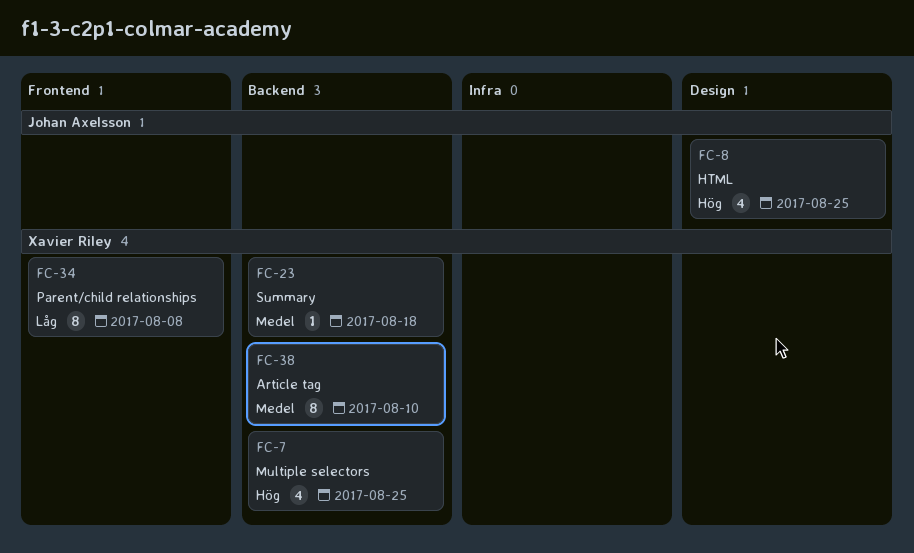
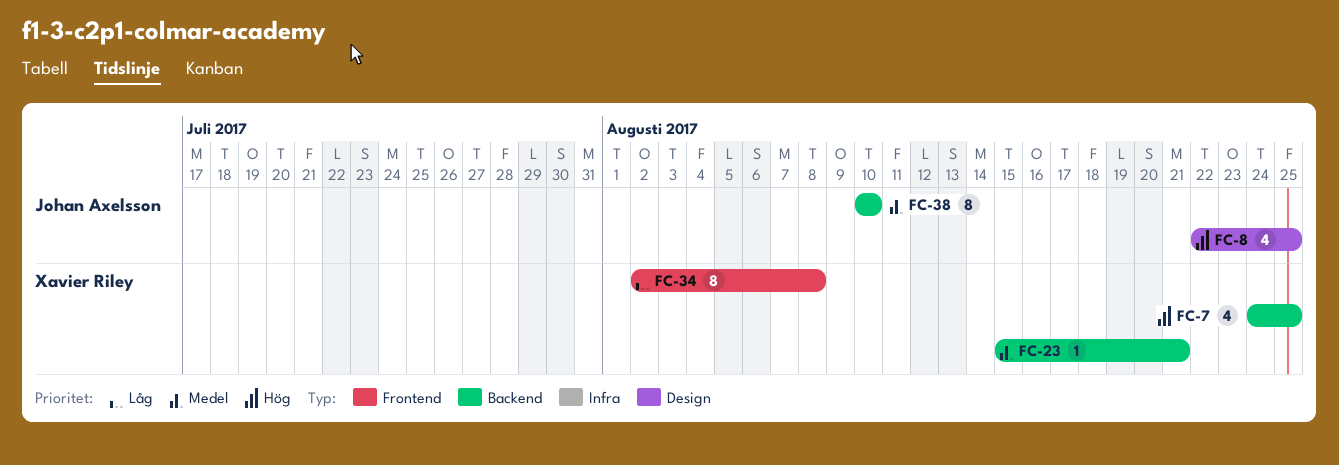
FC-23, due: Aug 18 -> Aug 21
FC-38, owner: Xavier Riley -> Johan Axelsson

